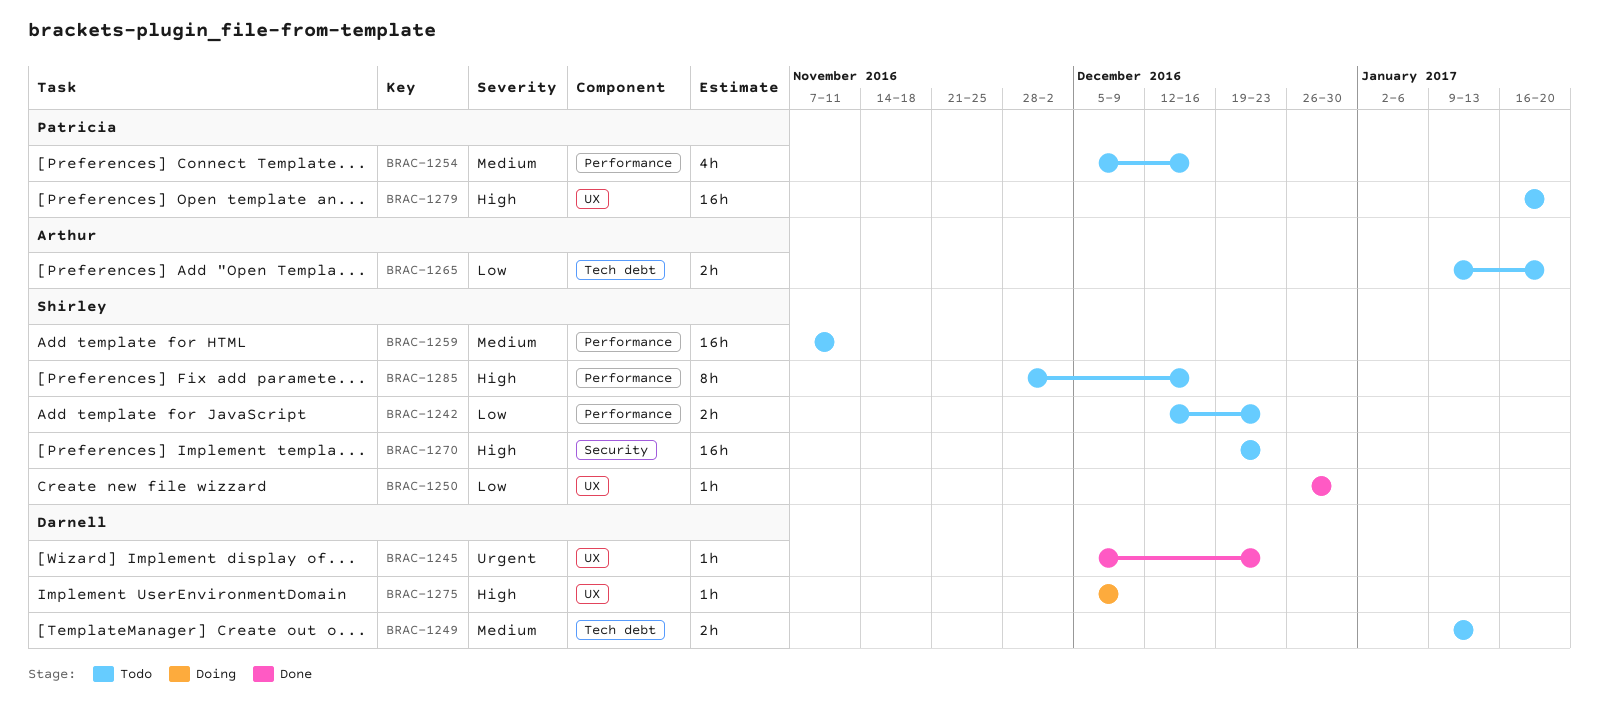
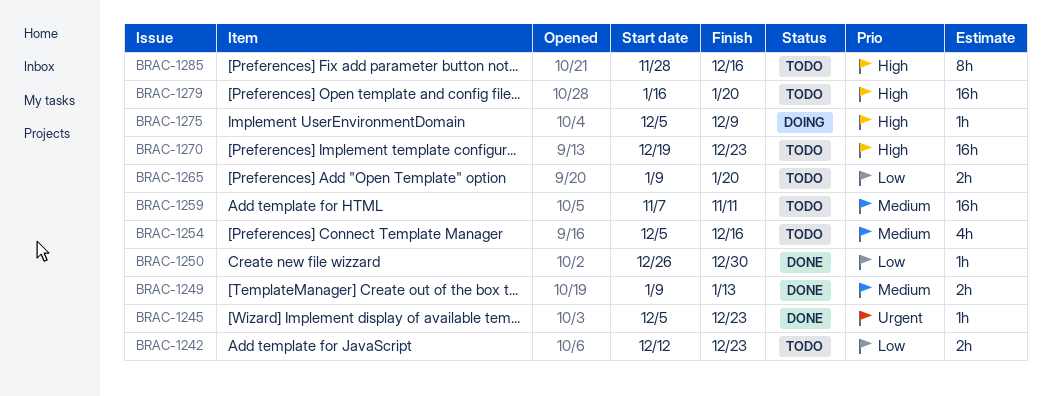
BRAC-1249, status: Todo -> Done

